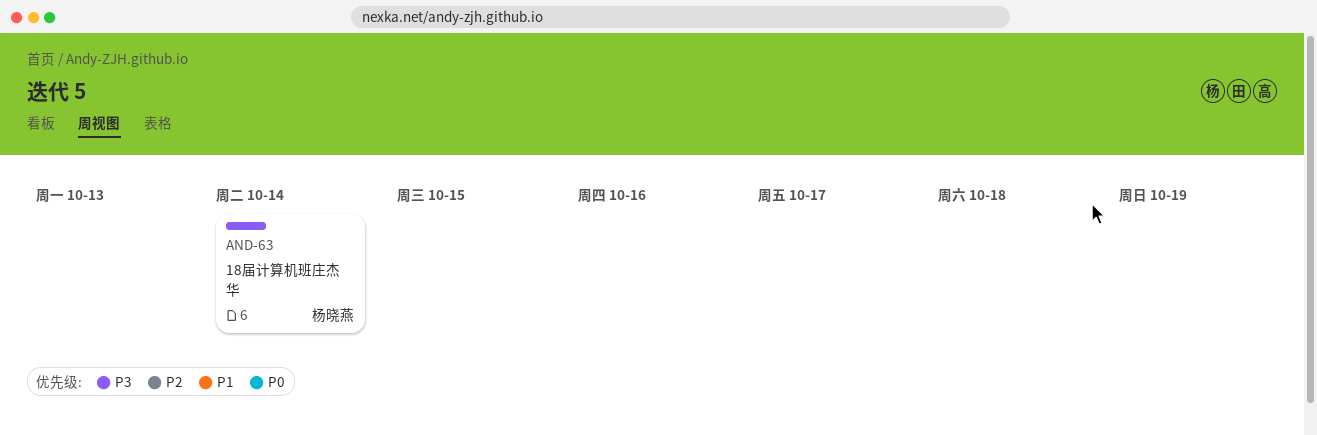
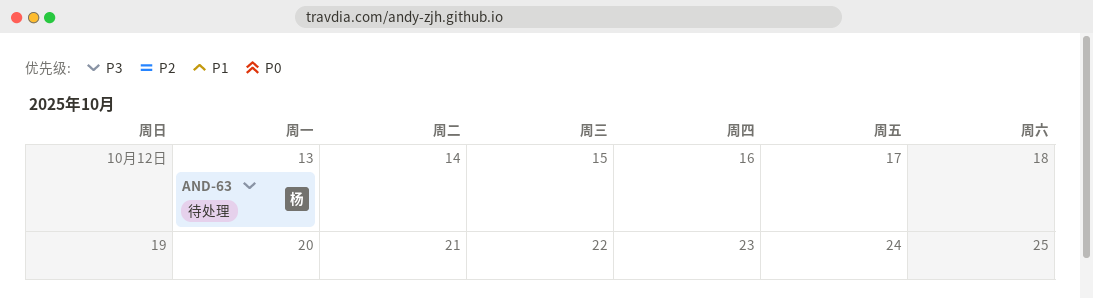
AND-63, due: Oct 14 -> Oct 13

